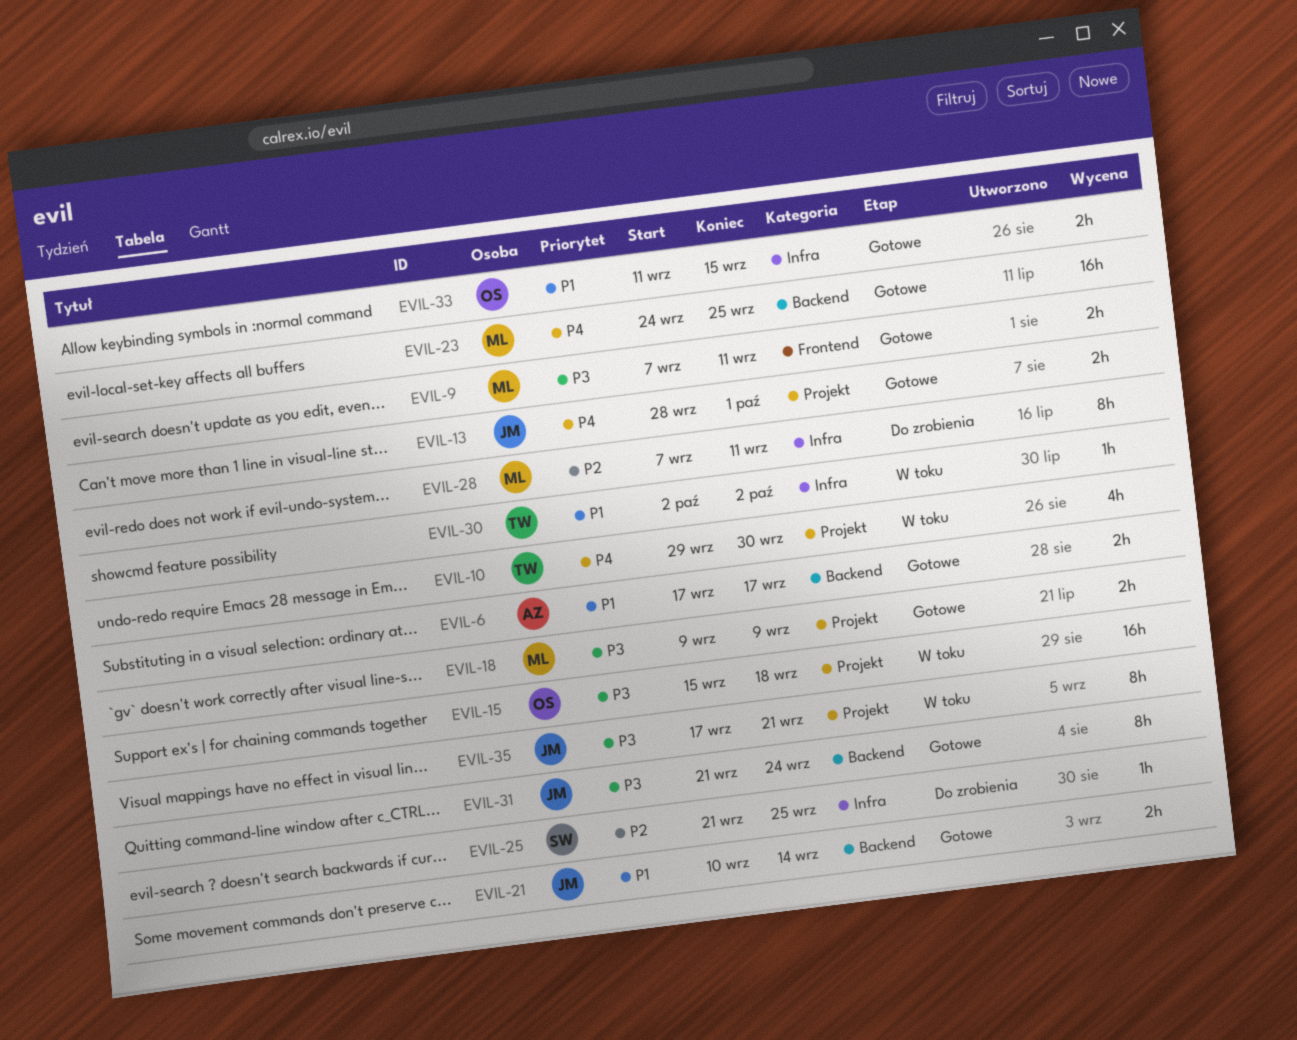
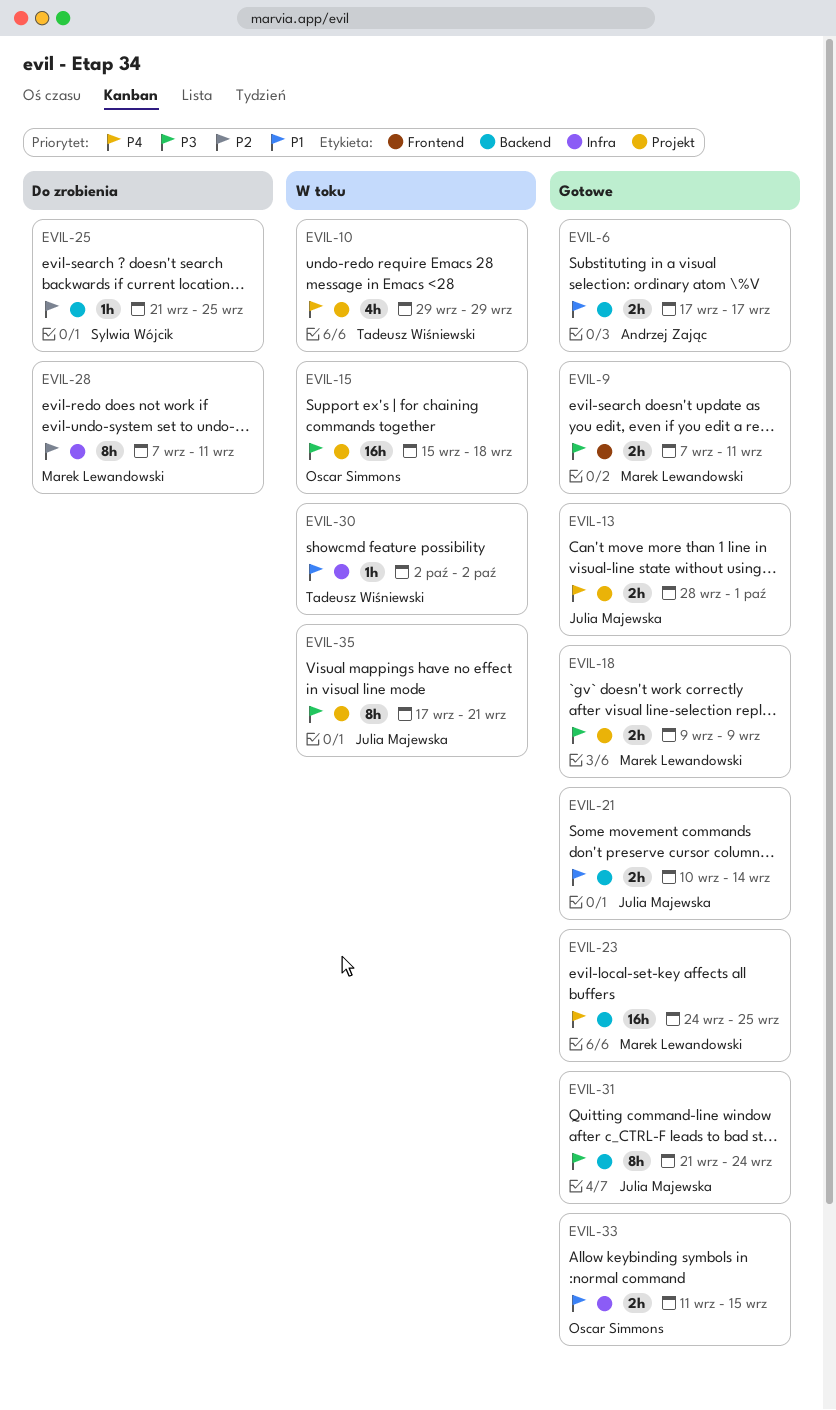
EVIL-10, due: Sep 30 -> Sep 29
EVIL-25, label: Infra -> Backend

